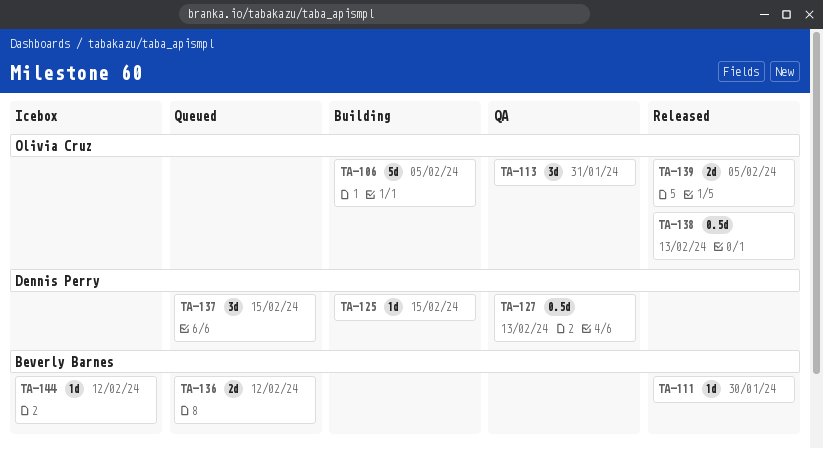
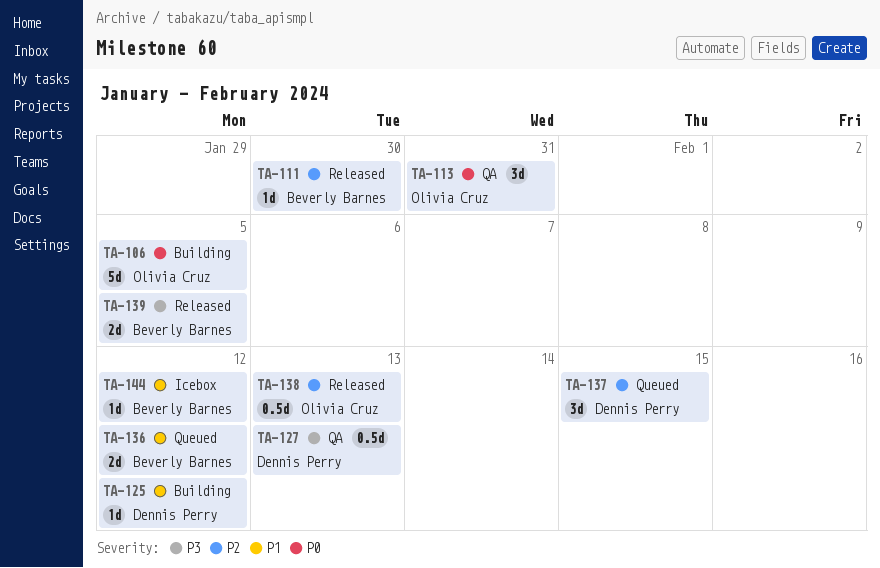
TA-125, due: Feb 15 -> Feb 12
TA-139, owner: Olivia Cruz -> Beverly Barnes

